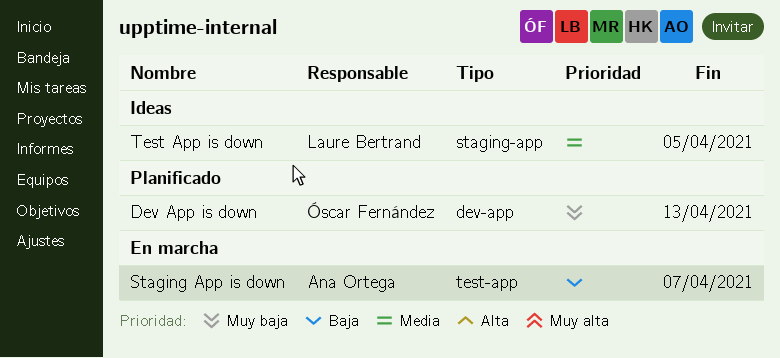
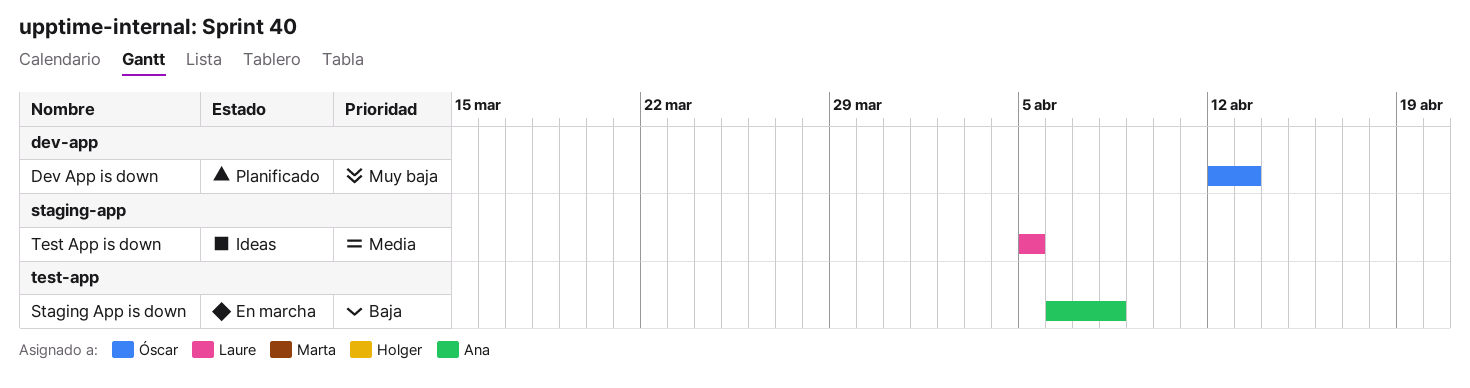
Staging App is down, due: Apr 7 -> Apr 8

